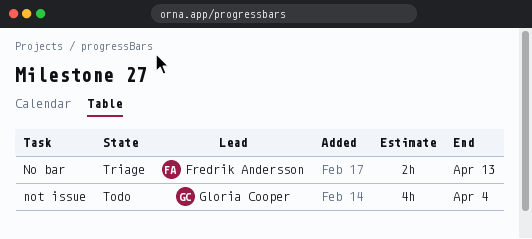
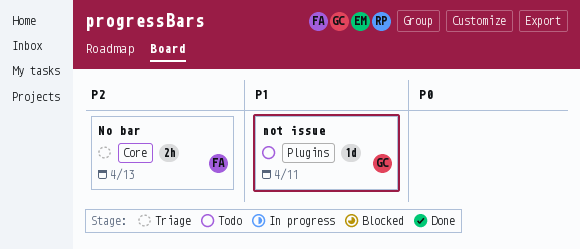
not issue, estimate: 4h -> 1d
not issue, due: Apr 4 -> Apr 11

